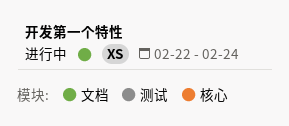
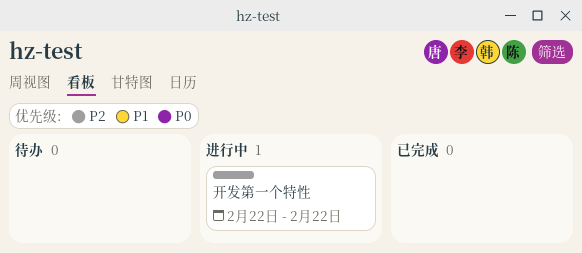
开发第一个特性, due: Feb 24 -> Feb 22

